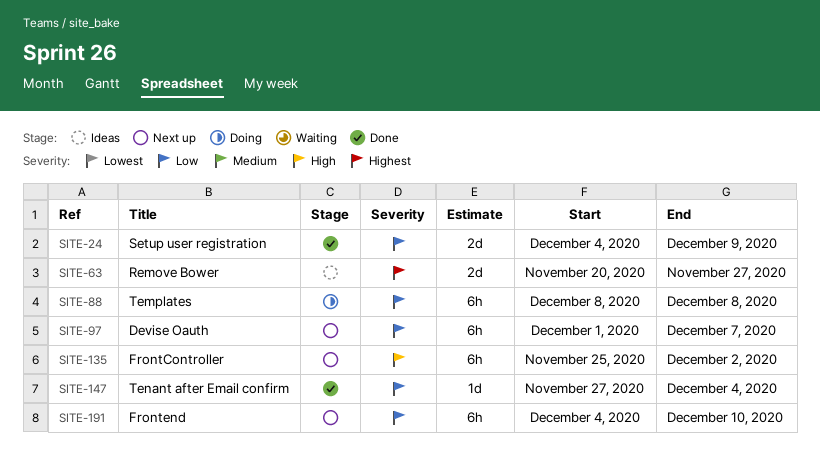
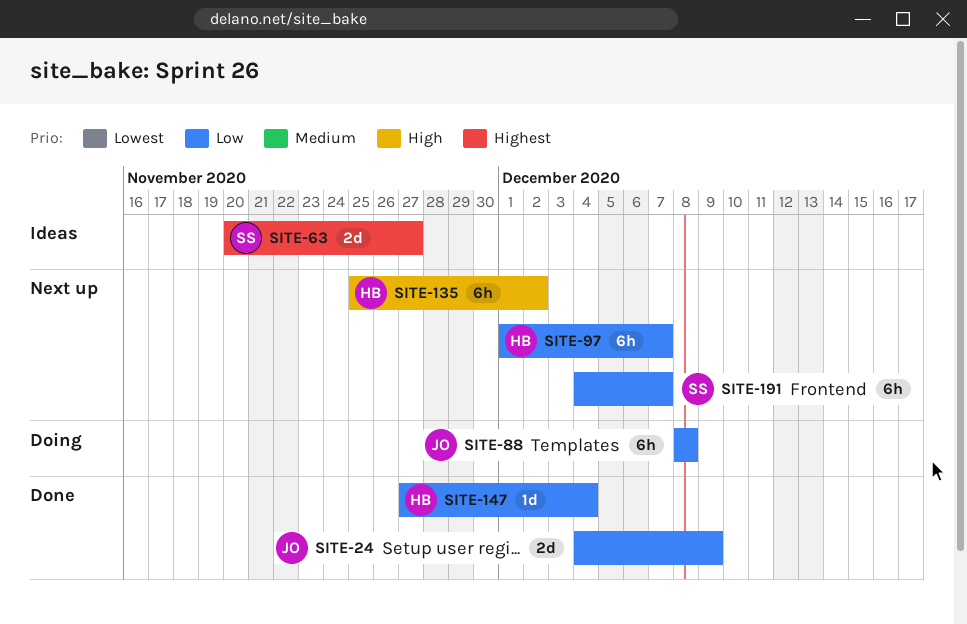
SITE-191, due: Dec 10 -> Dec 7

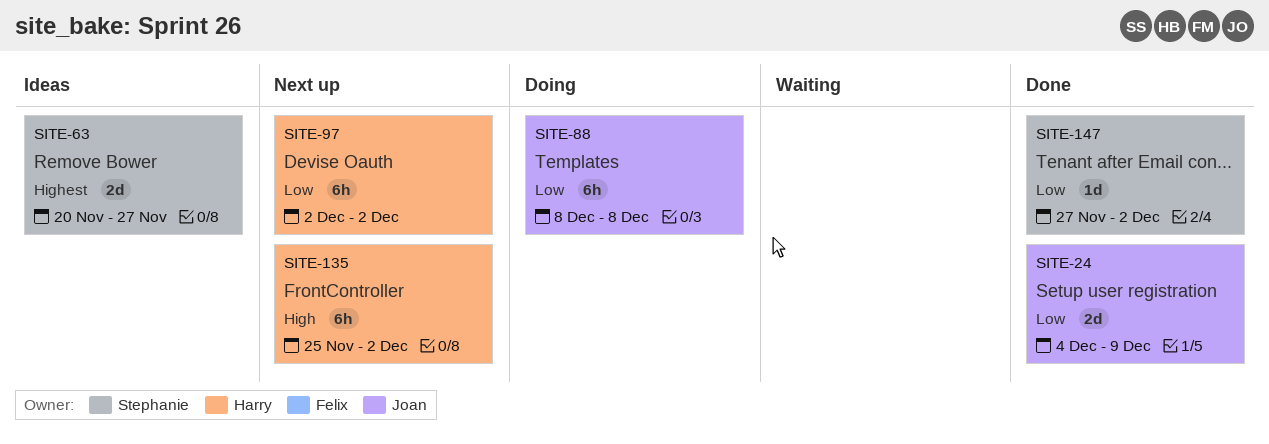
SITE-97, start: Dec 1 -> Dec 2
SITE-97, due: Dec 7 -> Dec 2
SITE-147, owner: Harry -> Stephanie
SITE-147, due: Dec 4 -> Dec 2
SITE-191: present -> none

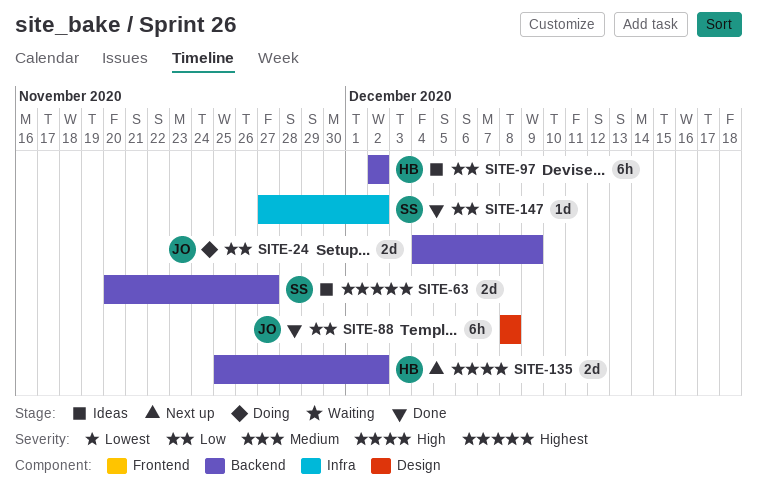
SITE-24, status: Done -> Doing
SITE-88, status: Doing -> Done
SITE-97, status: Next up -> Ideas
SITE-135, estimate: 6h -> 2d

